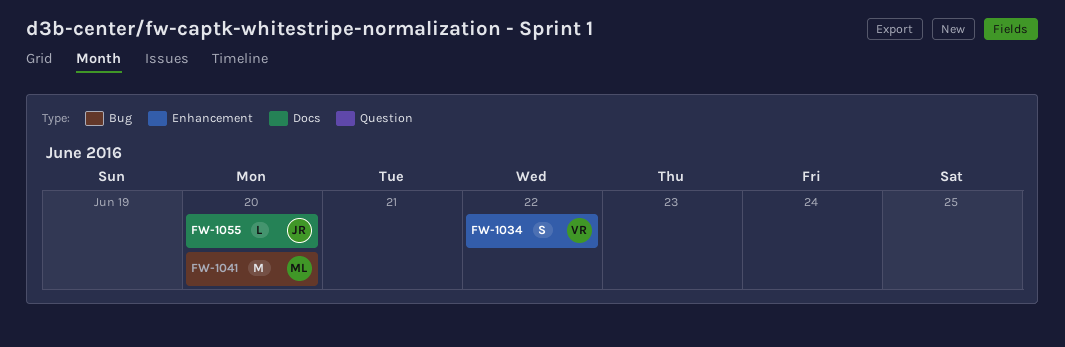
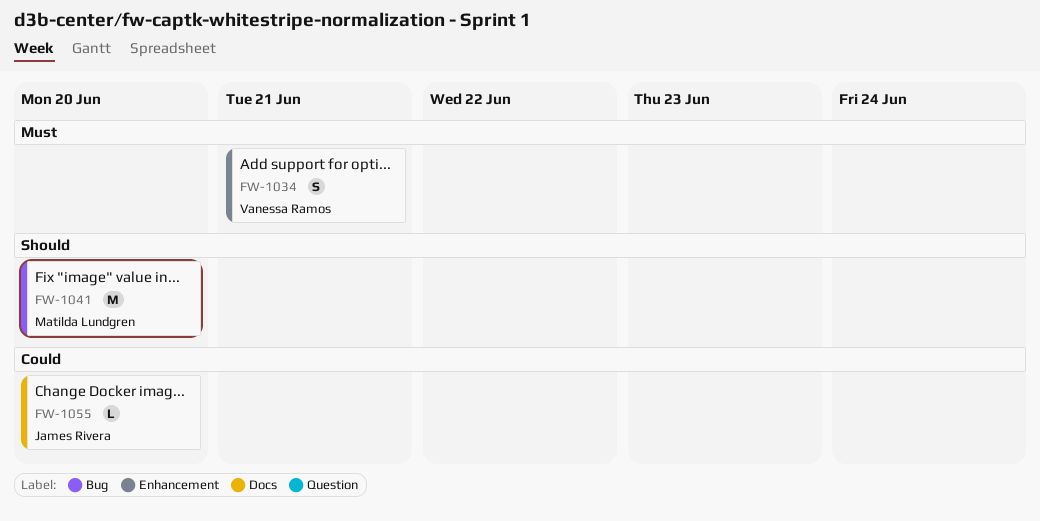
FW-1034, due: Jun 22 -> Jun 21

